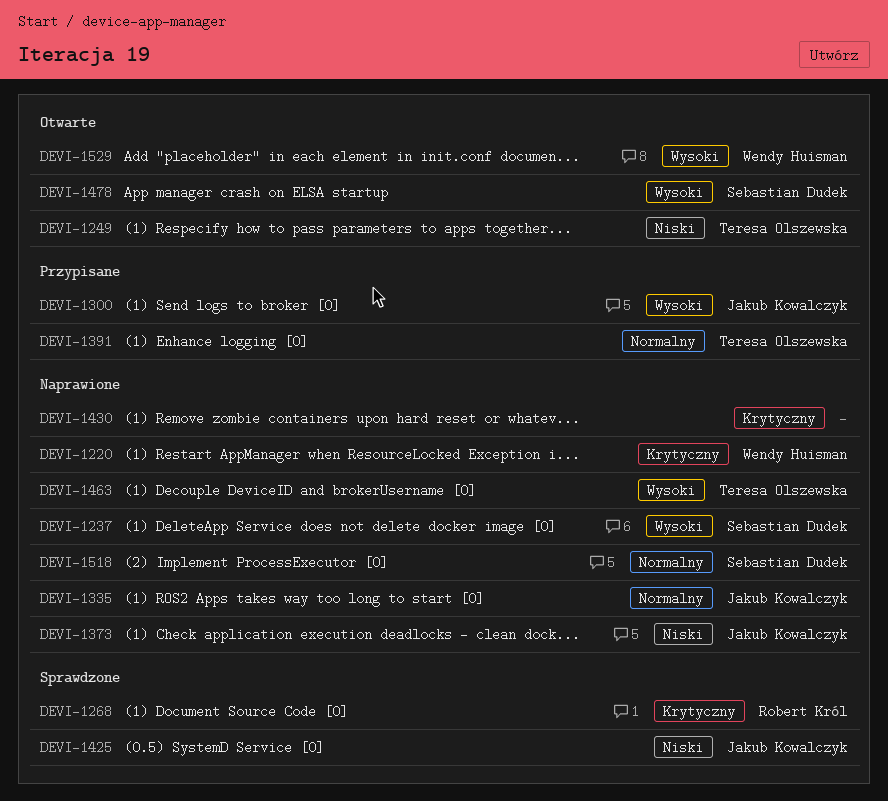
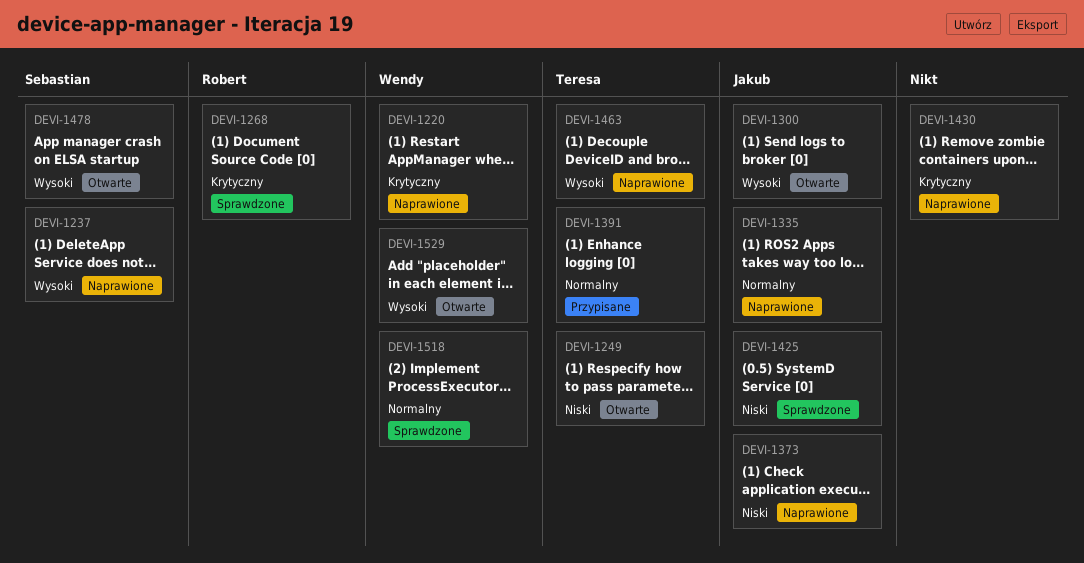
DEVI-1300, status: Przypisane -> Otwarte
DEVI-1518, status: Naprawione -> Sprawdzone
DEVI-1518, owner: Sebastian Dudek -> Wendy Huisman

